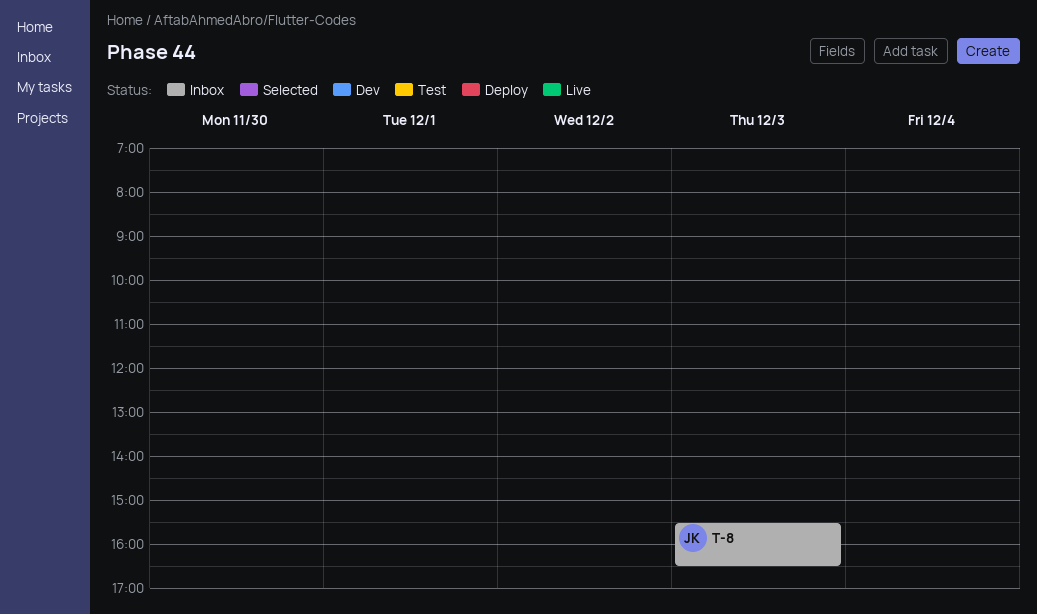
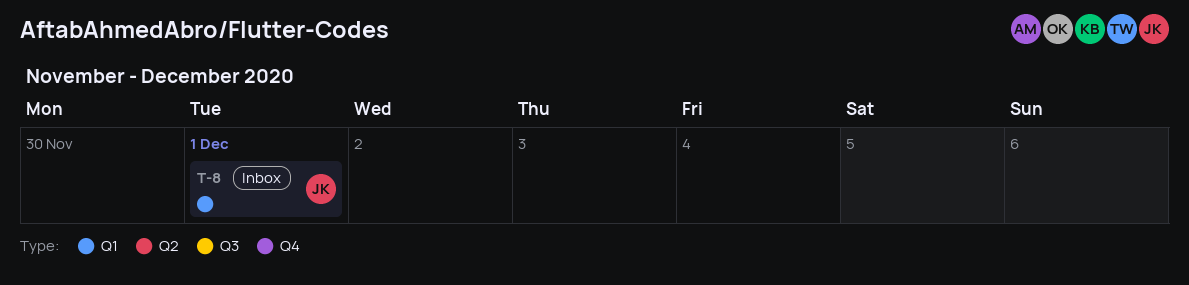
T-8, day: Dec 3 -> Dec 1

